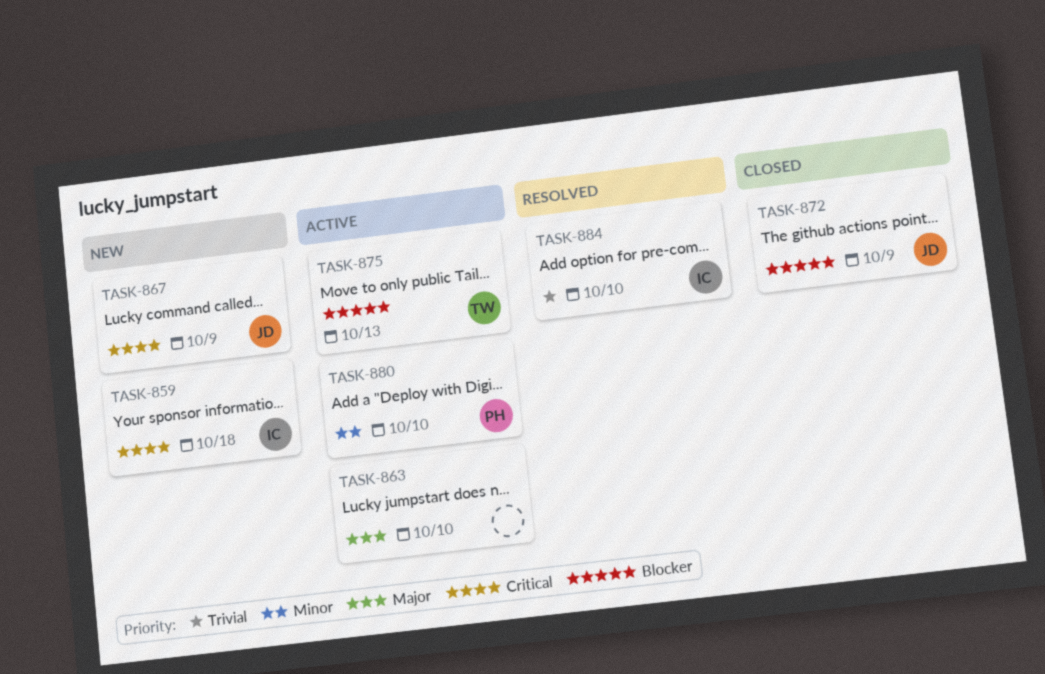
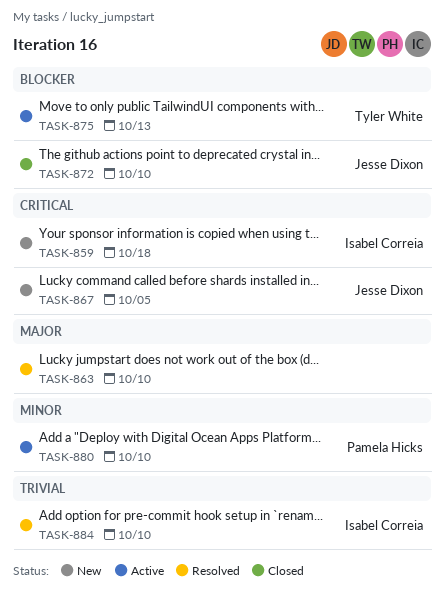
TASK-863, status: Active -> Resolved
TASK-867, due: Oct 9 -> Oct 5
TASK-872, due: Oct 9 -> Oct 10

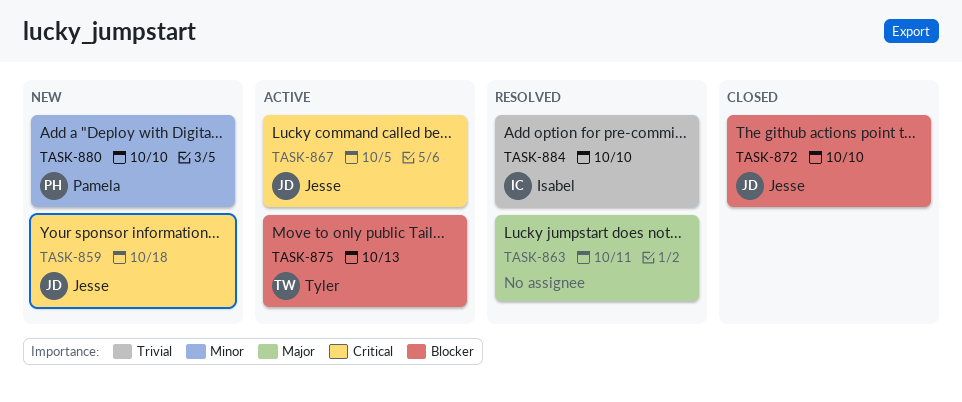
TASK-859, owner: Isabel Correia -> Jesse Dixon
TASK-863, due: Oct 10 -> Oct 11
TASK-867, status: New -> Active
TASK-880, status: Active -> New

